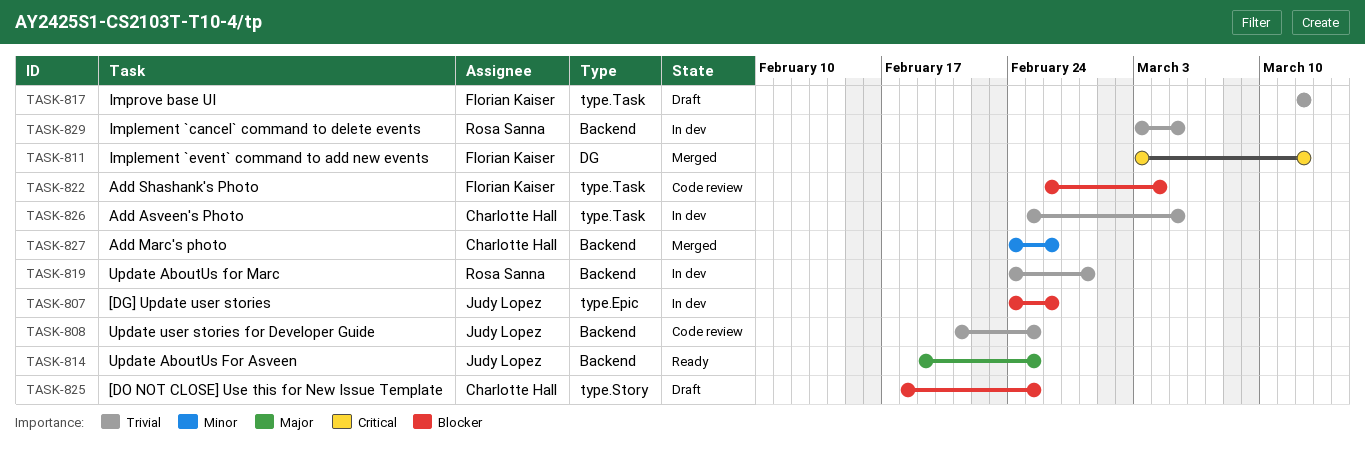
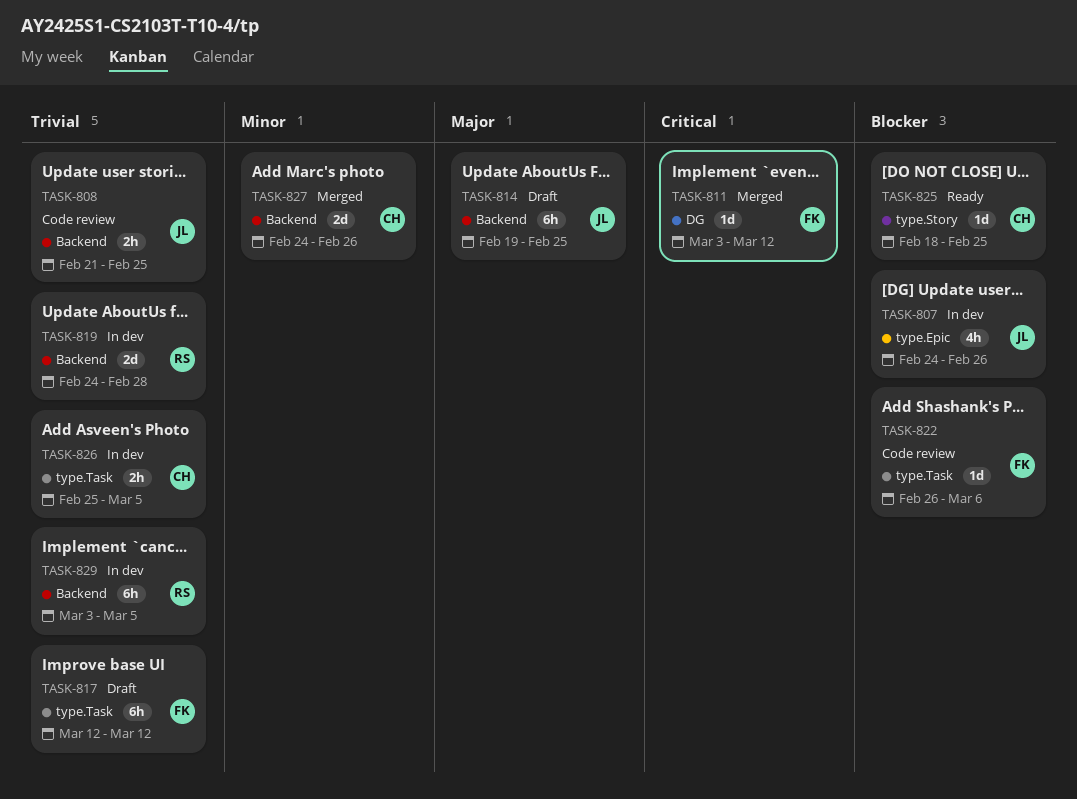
TASK-814, status: Ready -> Draft
TASK-822, due: Mar 4 -> Mar 6
TASK-825, status: Draft -> Ready

